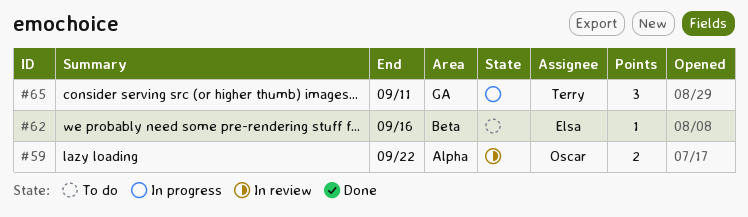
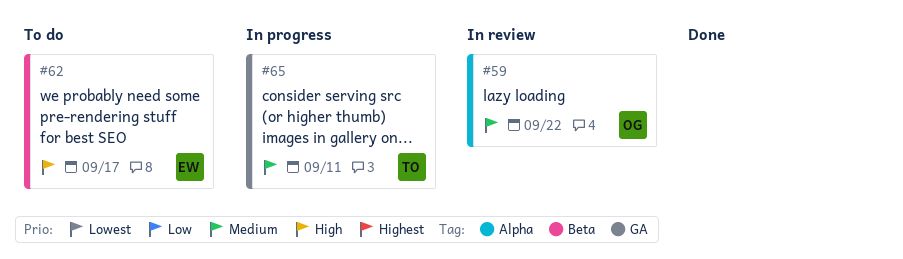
#62, due: Sep 16 -> Sep 17

